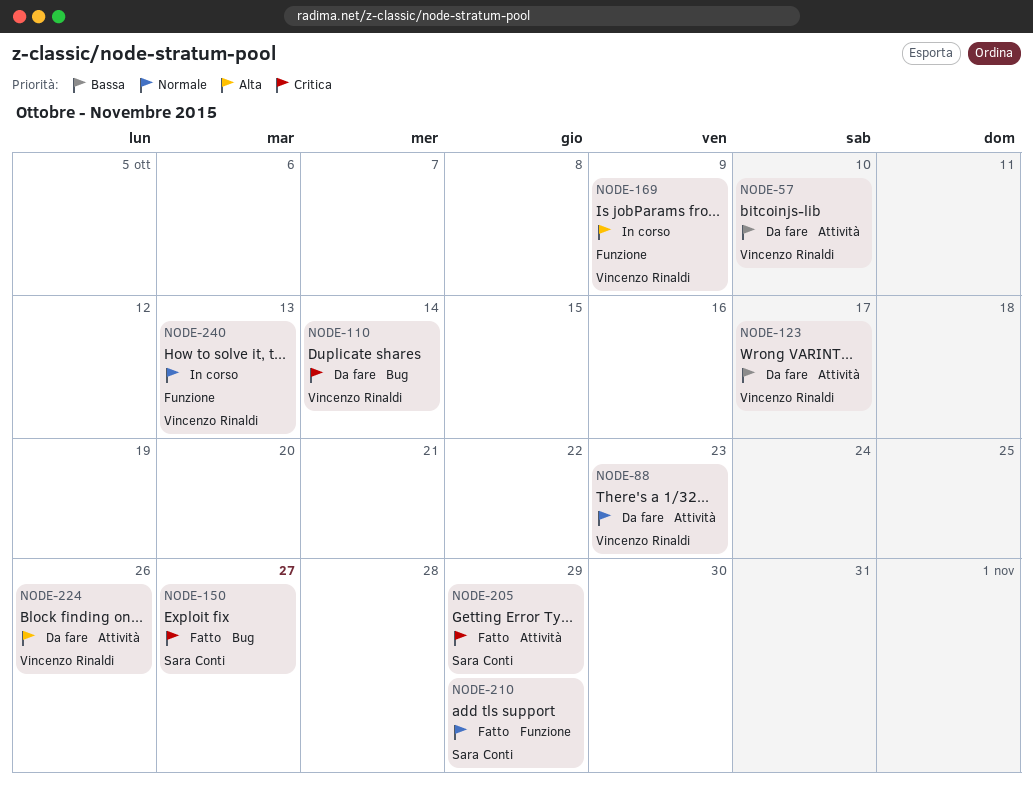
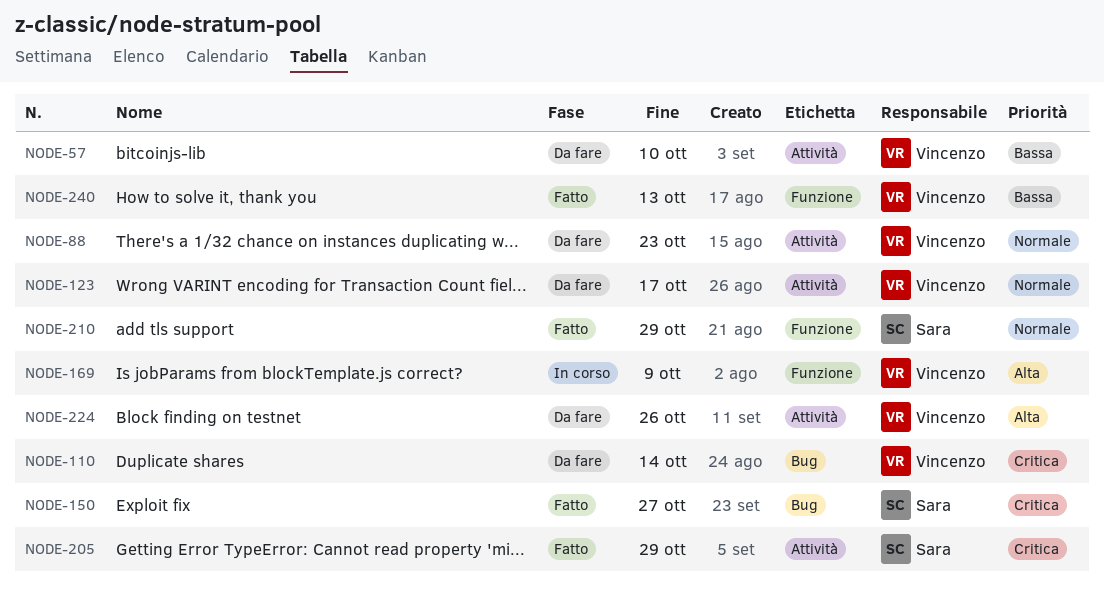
NODE-123, priority: Bassa -> Normale
NODE-240, status: In corso -> Fatto
NODE-240, priority: Normale -> Bassa

